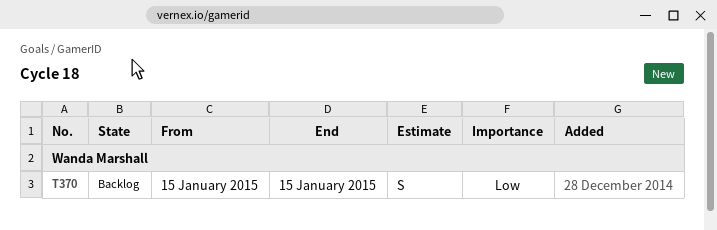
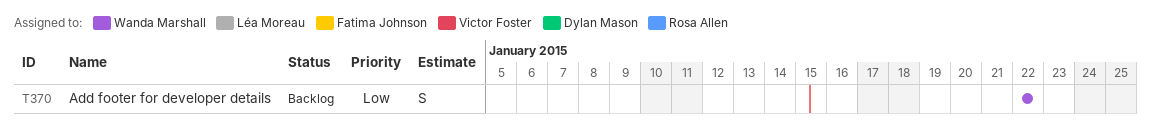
T370, start: Jan 15 -> Jan 22
T370, due: Jan 15 -> Jan 22

